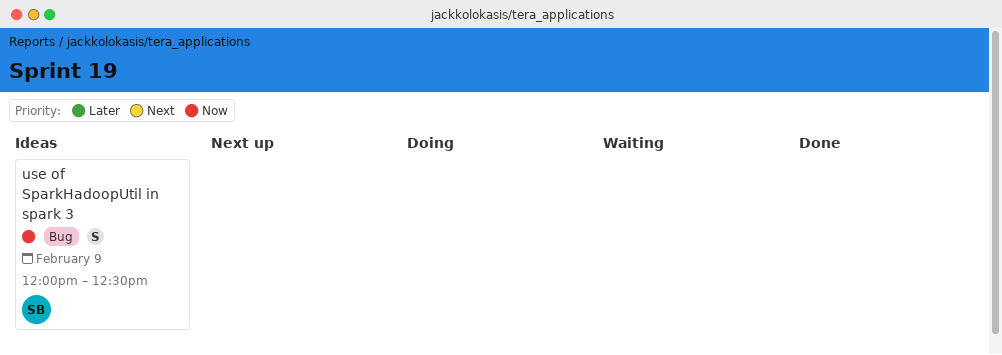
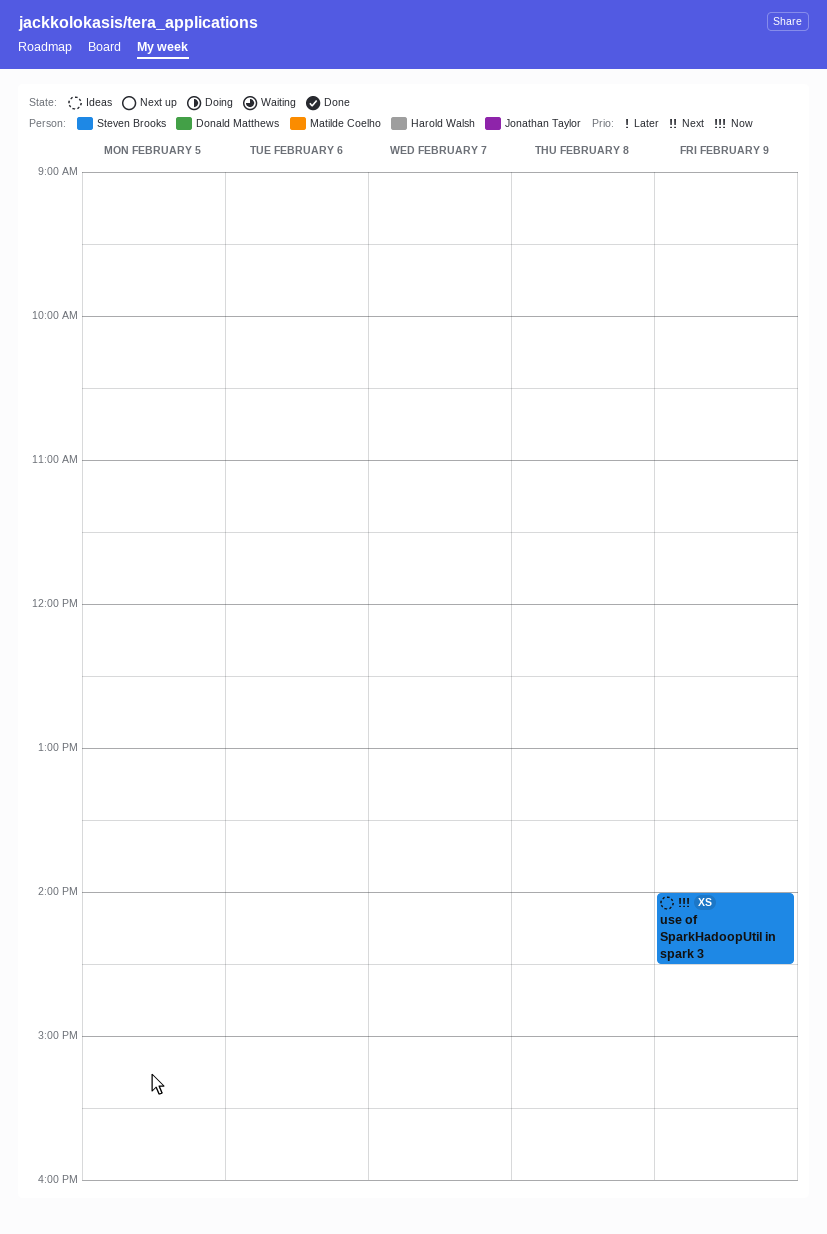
use of SparkHadoopUtil in spark 3, estimate: S -> XS
use of SparkHadoopUtil in spark 3, begins: 12:00 -> 14:00
use of SparkHadoopUtil in spark 3, ends: 12:30 -> 14:30

